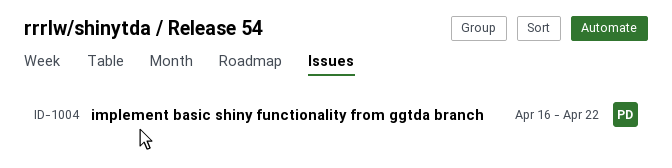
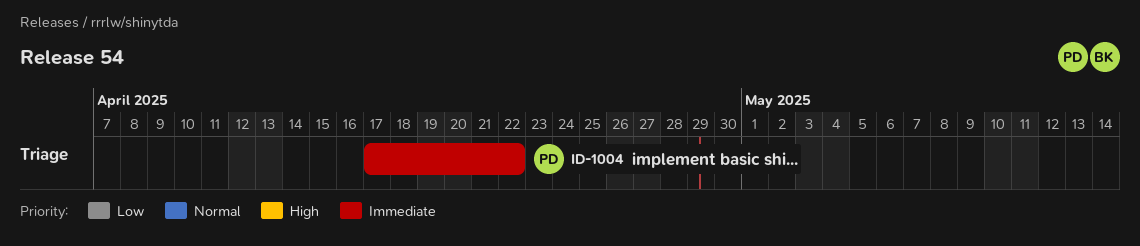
ID-1004, start: Apr 16 -> Apr 17

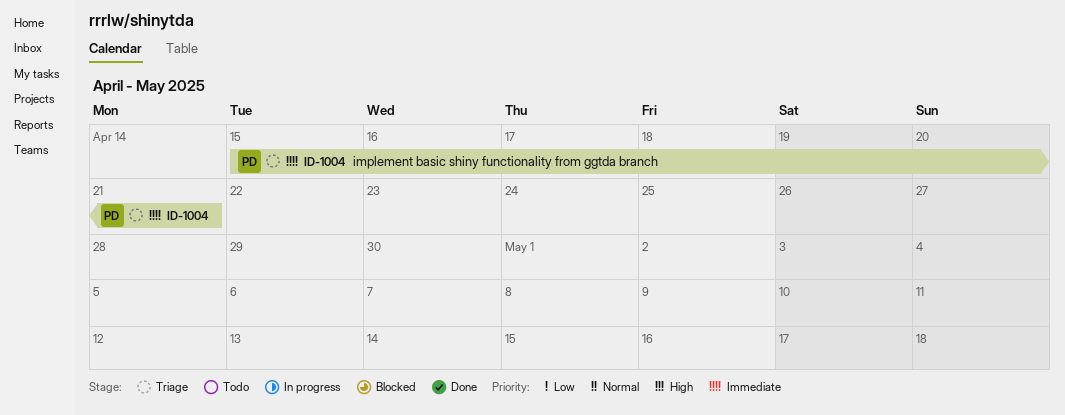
ID-1004, start: Apr 17 -> Apr 15
ID-1004, due: Apr 22 -> Apr 21

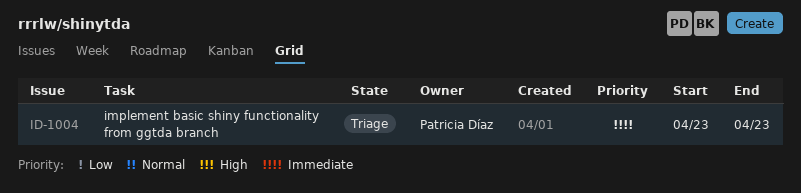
ID-1004, start: Apr 15 -> Apr 23
ID-1004, due: Apr 21 -> Apr 23

